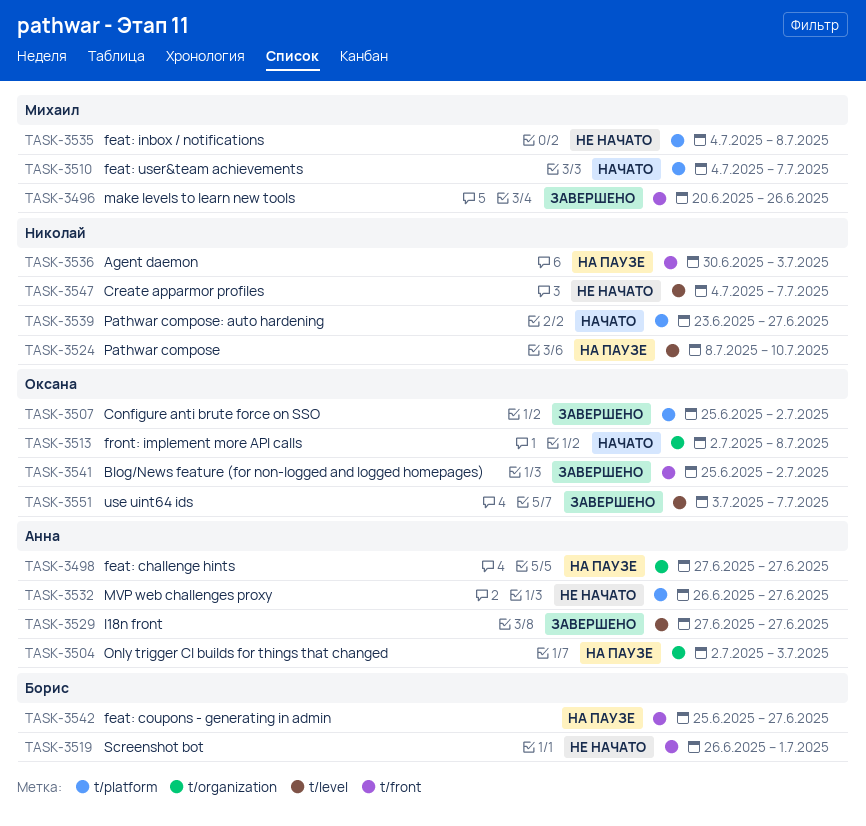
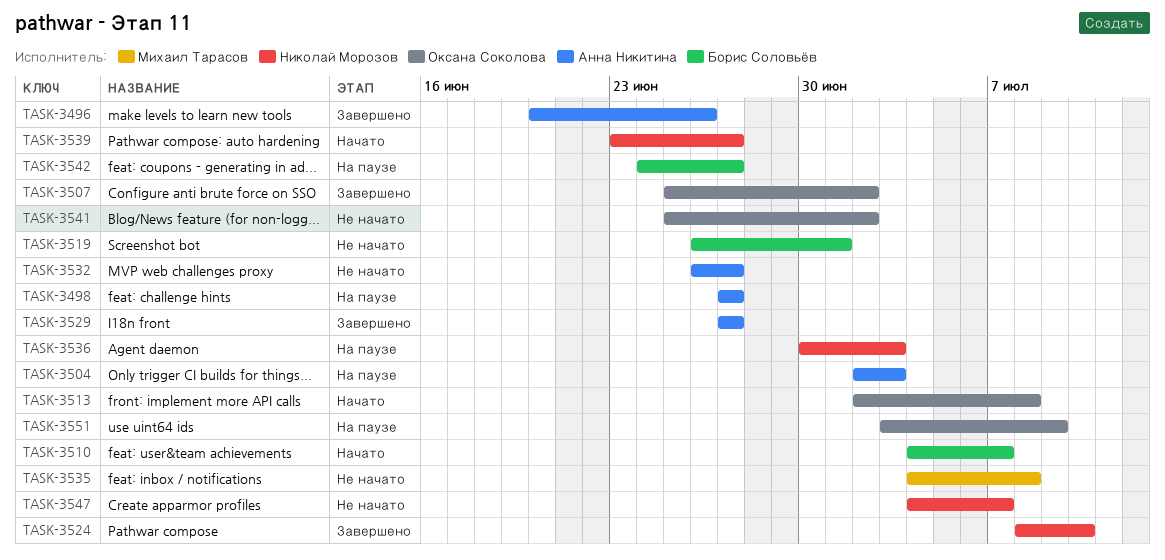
TASK-3496, owner: Михаил Тарасов -> Анна Никитина
TASK-3510, owner: Михаил Тарасов -> Борис Соловьёв
TASK-3524, status: На паузе -> Завершено
TASK-3541, status: Завершено -> Не начато
TASK-3542, start: Jun 25 -> Jun 24
TASK-3551, status: Завершено -> На паузе
TASK-3551, due: Jul 7 -> Jul 9

